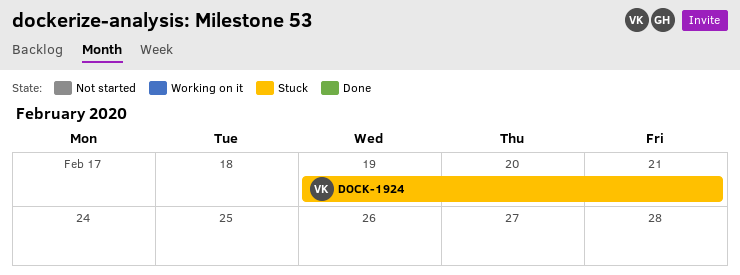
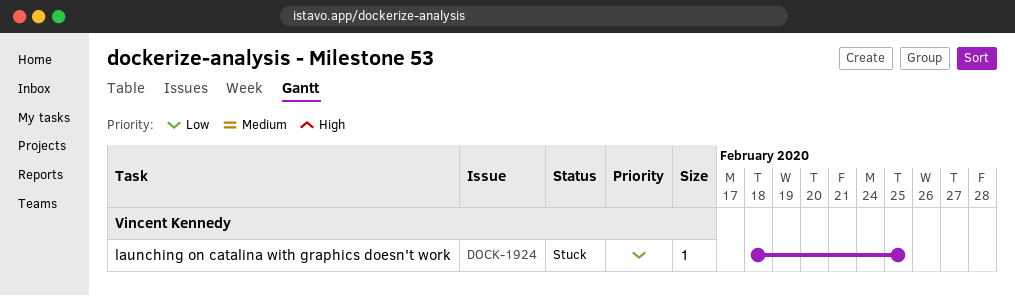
DOCK-1924, start: Feb 19 -> Feb 18
DOCK-1924, due: Feb 21 -> Feb 25

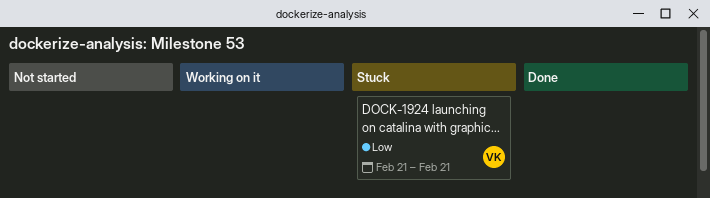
DOCK-1924, start: Feb 18 -> Feb 21
DOCK-1924, due: Feb 25 -> Feb 21

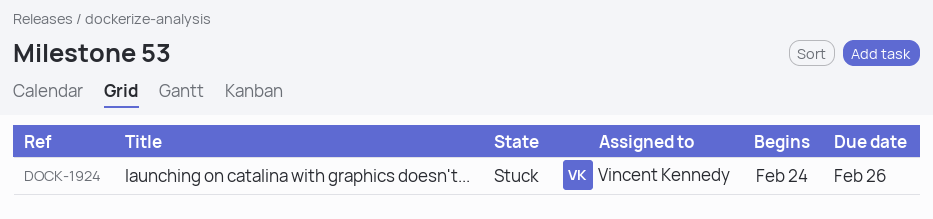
DOCK-1924, start: Feb 21 -> Feb 24
DOCK-1924, due: Feb 21 -> Feb 26

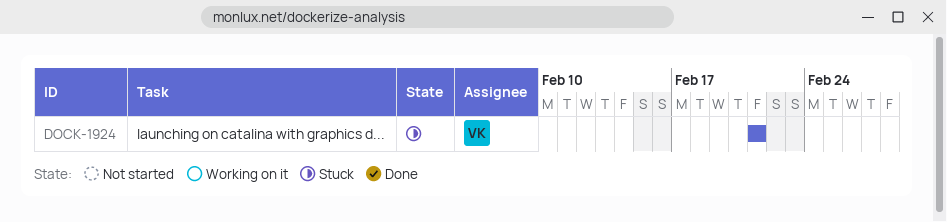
DOCK-1924, start: Feb 24 -> Feb 21
DOCK-1924, due: Feb 26 -> Feb 21

